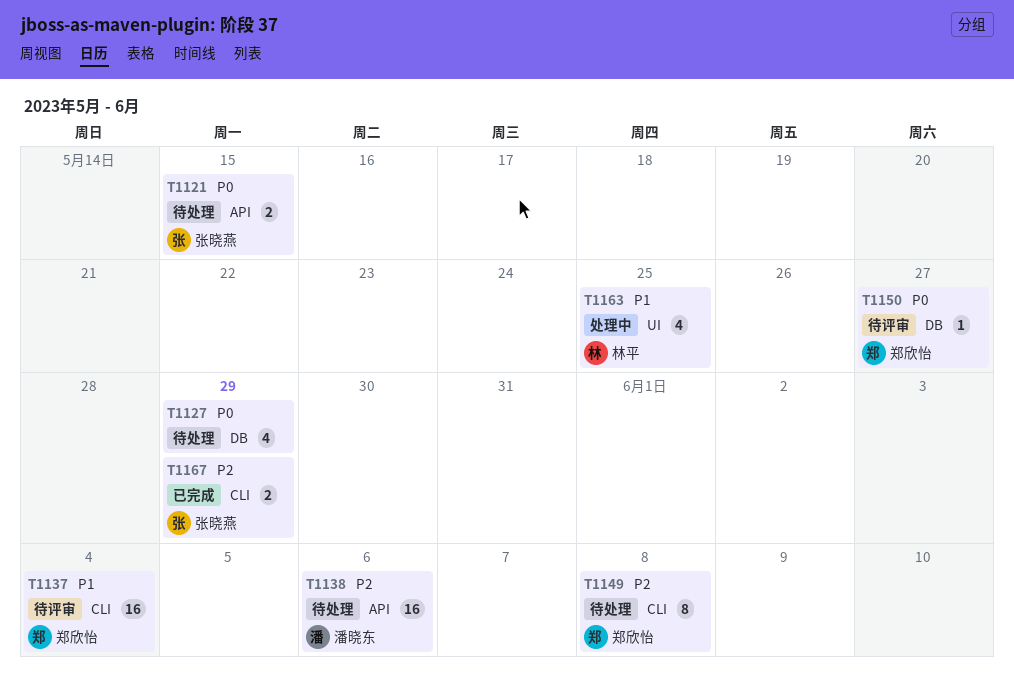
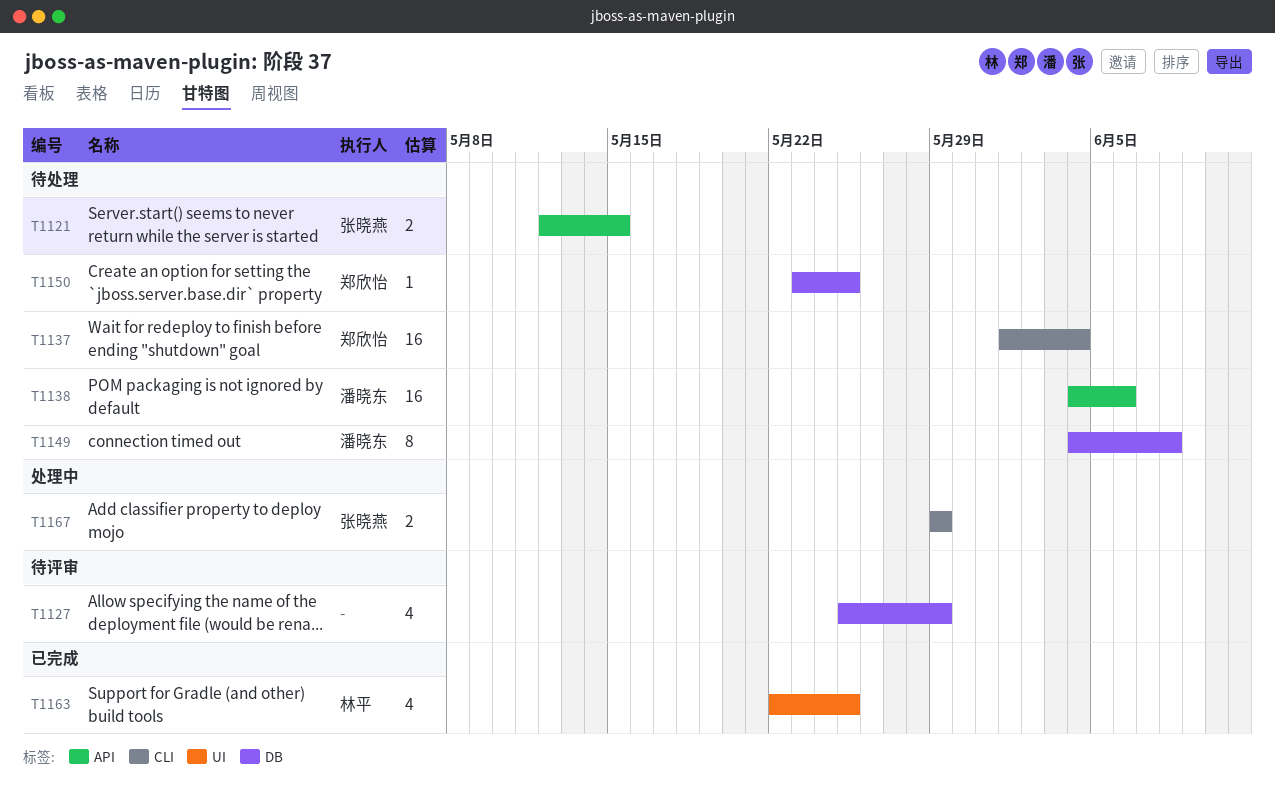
T1127, status: 待处理 -> 待评审
T1137, status: 待评审 -> 待处理
T1149, owner: 郑欣怡 -> 潘晓东
T1149, label: CLI -> DB
T1150, status: 待评审 -> 待处理
T1150, due: May 27 -> May 25
T1163, status: 处理中 -> 已完成
T1167, status: 已完成 -> 处理中

